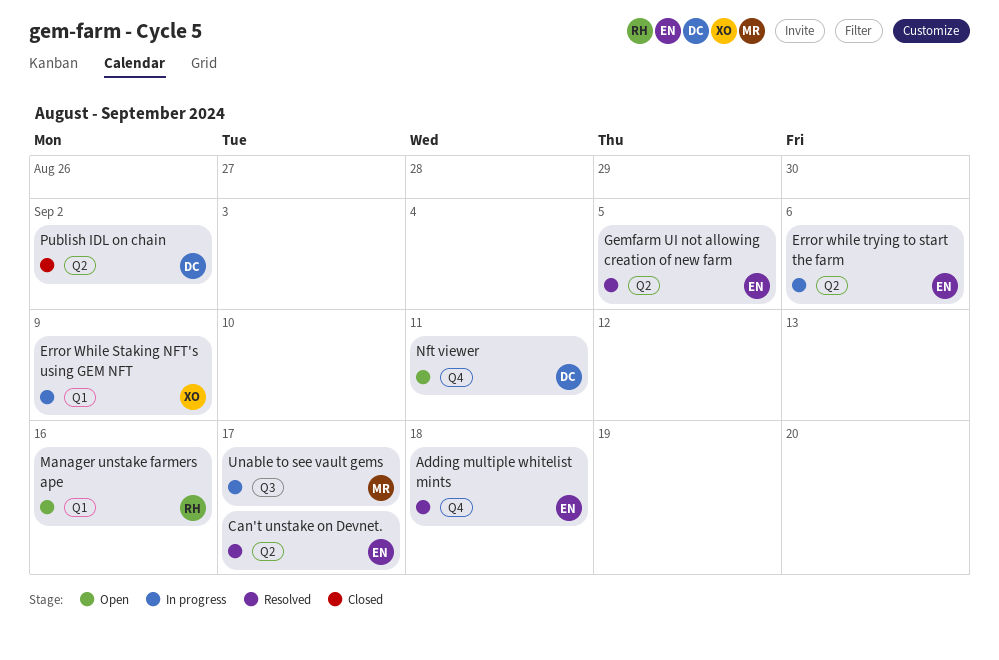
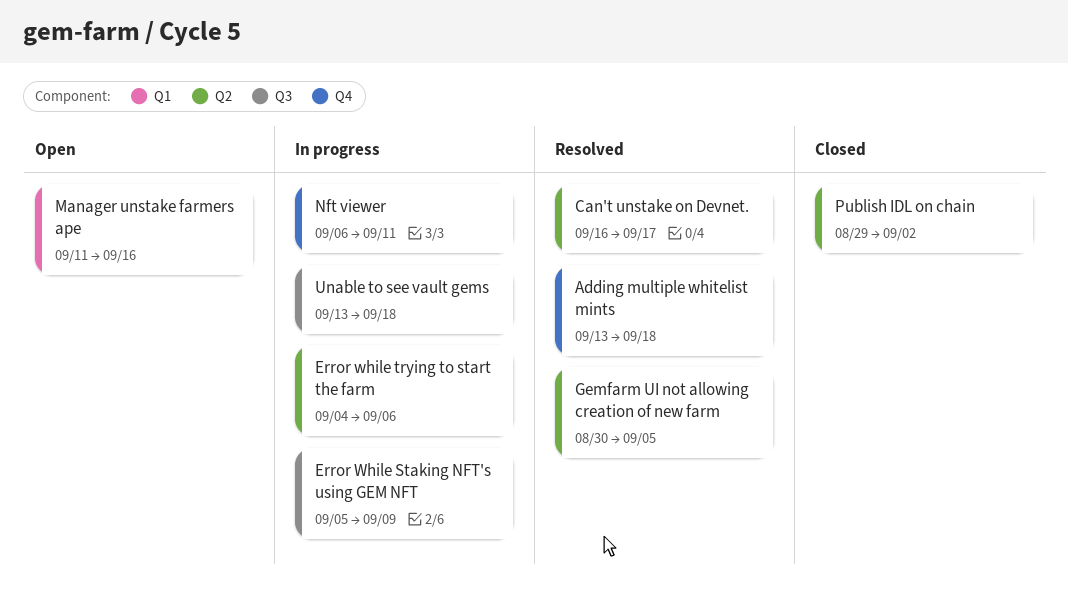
Error While Staking NFT's using GEM NFT, label: Q1 -> Q3
Nft viewer, status: Open -> In progress
Unable to see vault gems, due: Sep 17 -> Sep 18

